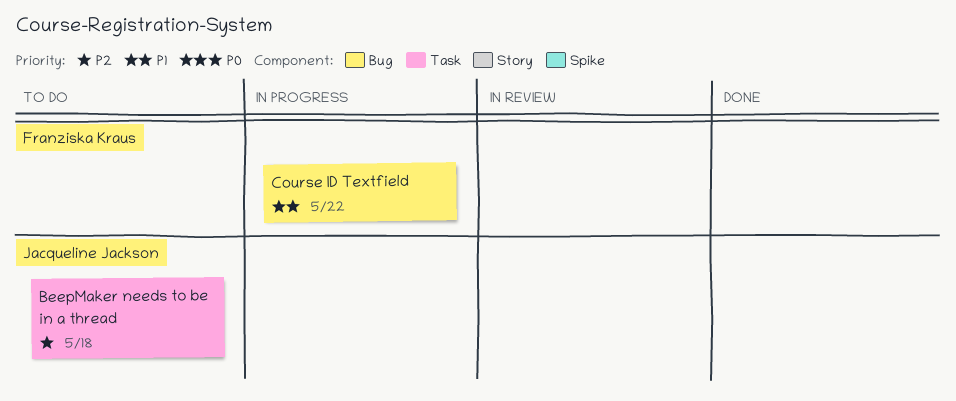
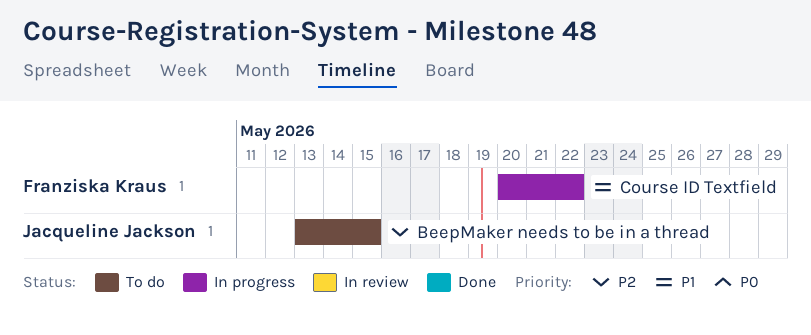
BeepMaker needs to be in a thread, due: May 18 -> May 15

